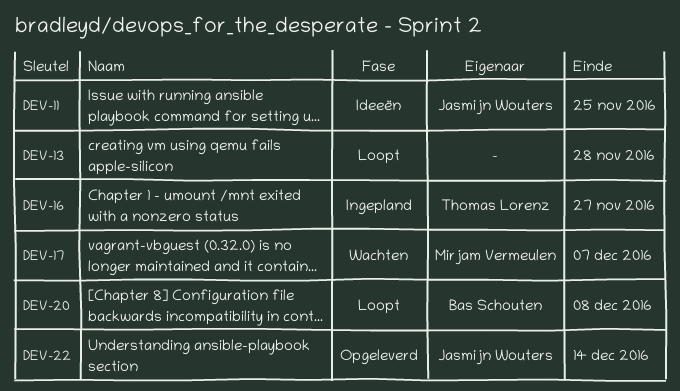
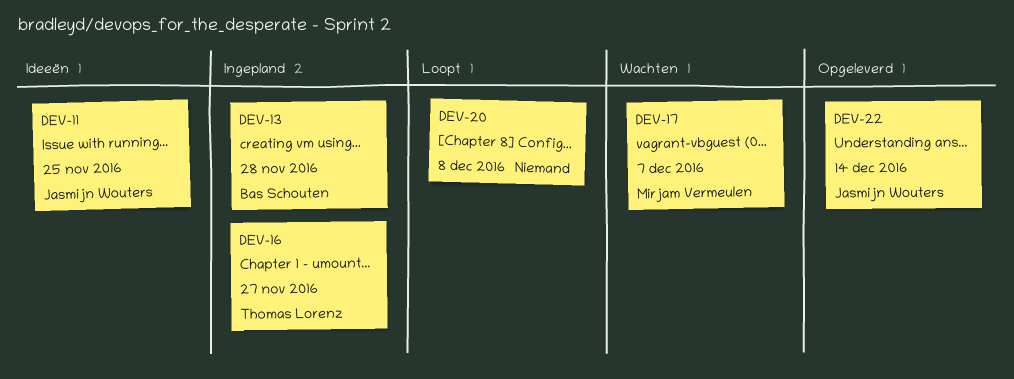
DEV-13, status: Loopt -> Ingepland
DEV-13, owner: none -> Bas Schouten
DEV-20, owner: Bas Schouten -> none

